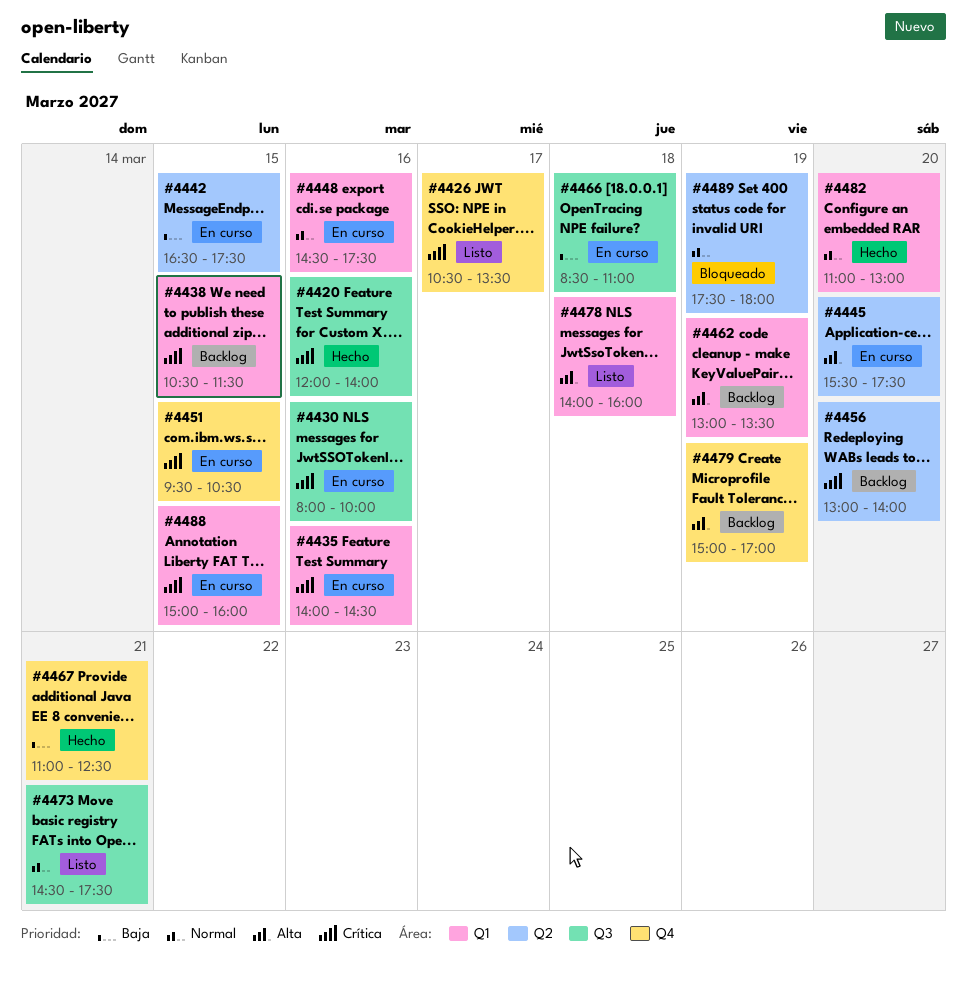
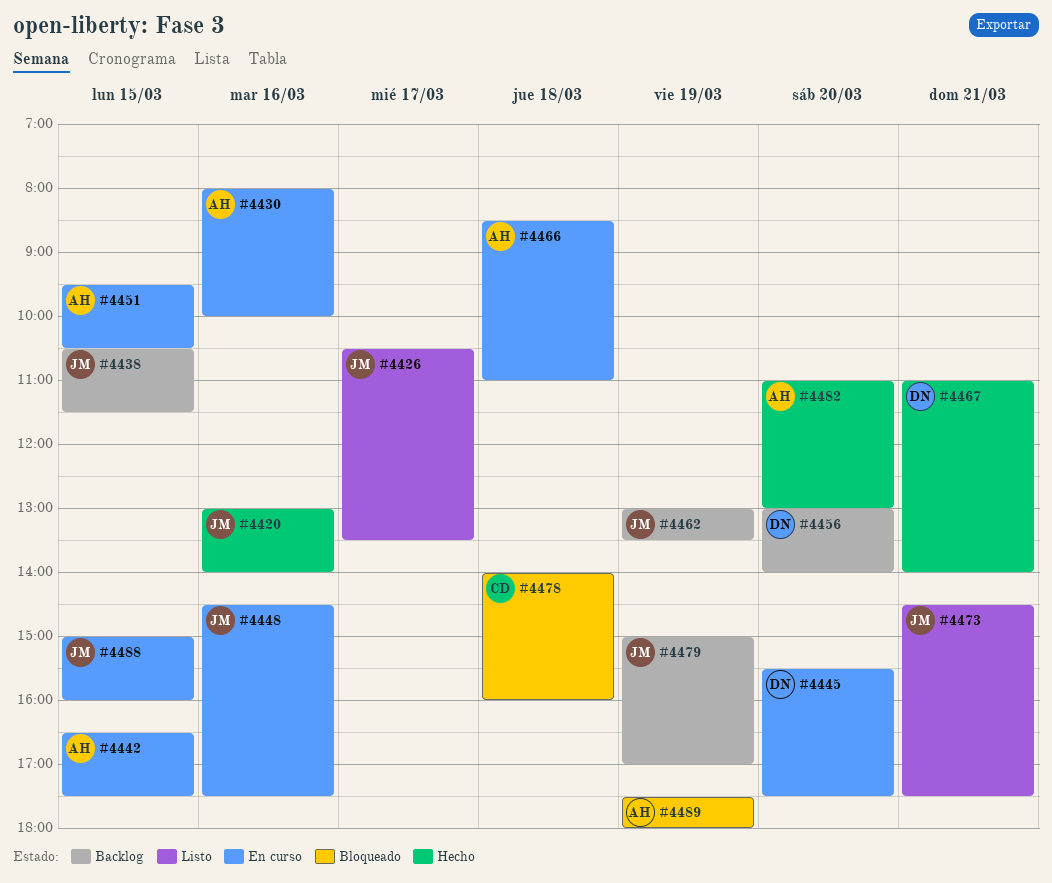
#4420, begins: 12:00 -> 13:00
#4435: present -> none
#4467, ends: 12:30 -> 14:00
#4478, status: Listo -> Bloqueado

